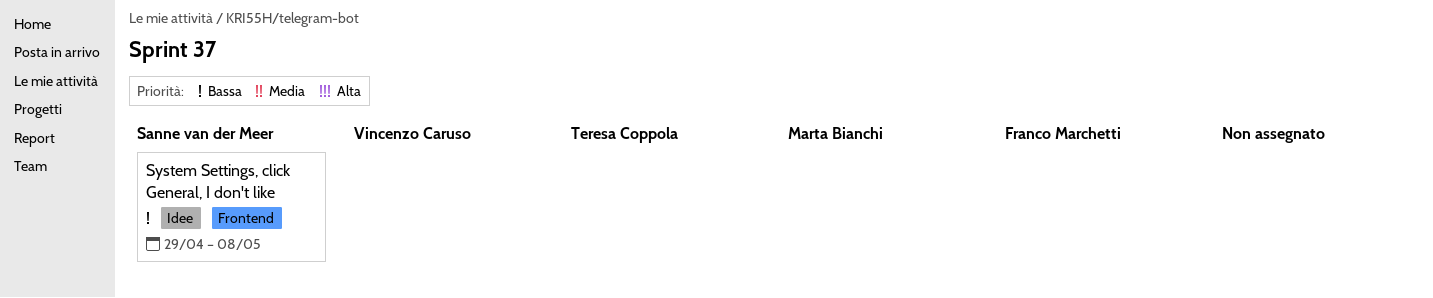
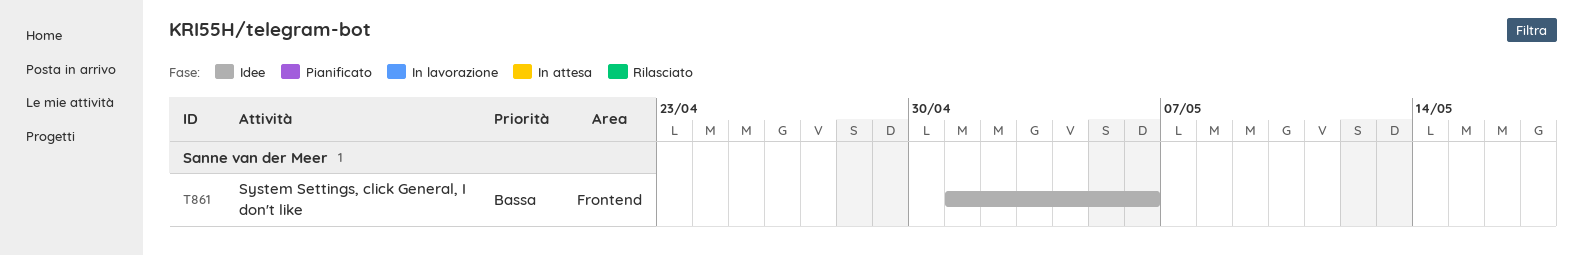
System Settings, click General, I don't like, start: Apr 29 -> May 1
System Settings, click General, I don't like, due: May 8 -> May 6

